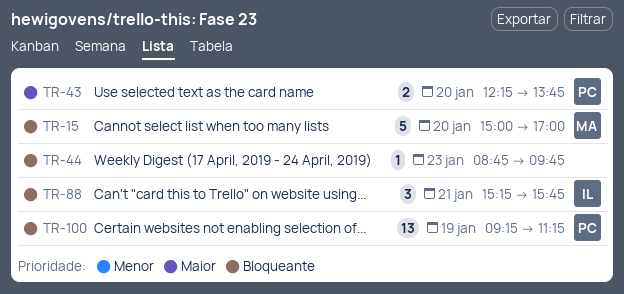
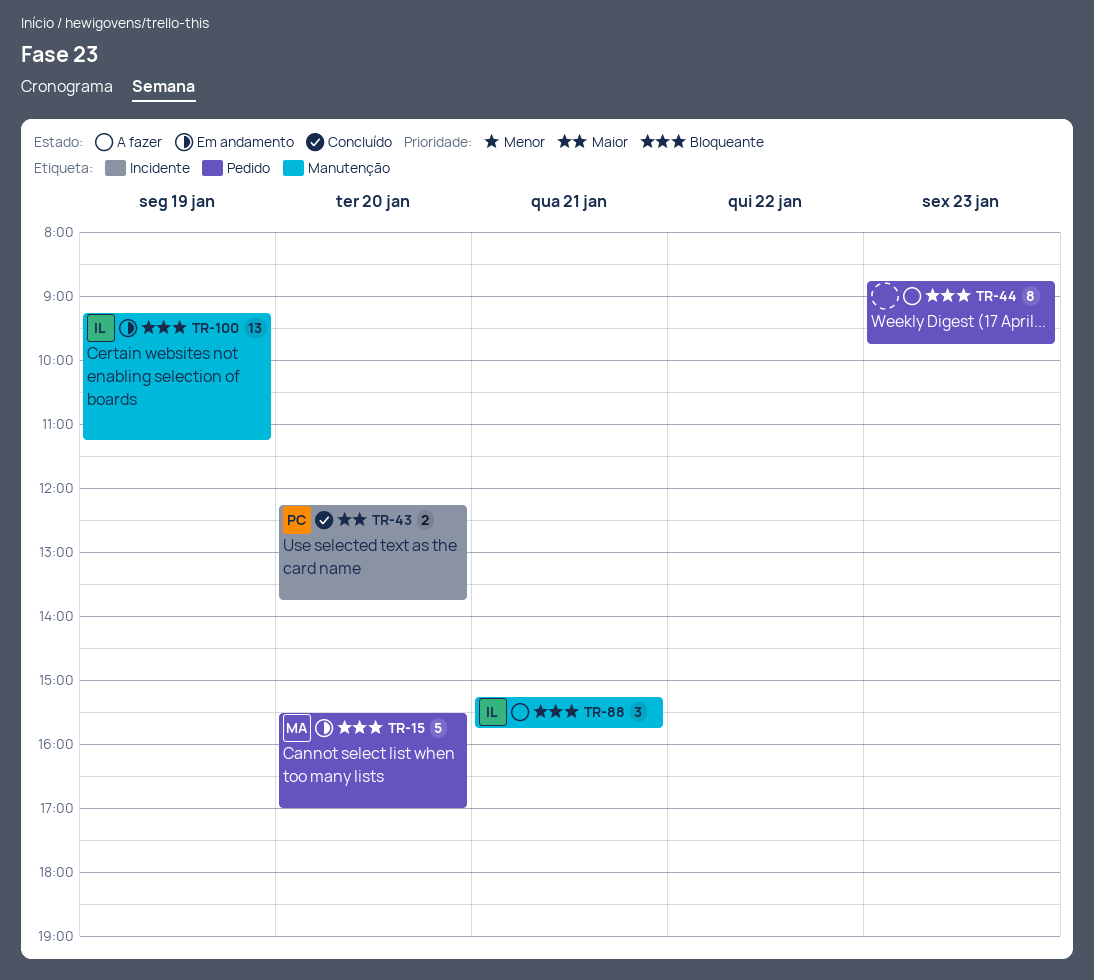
TR-15, begins: 15:00 -> 15:30
TR-44, estimate: 1 -> 8
TR-100, owner: PC -> IL

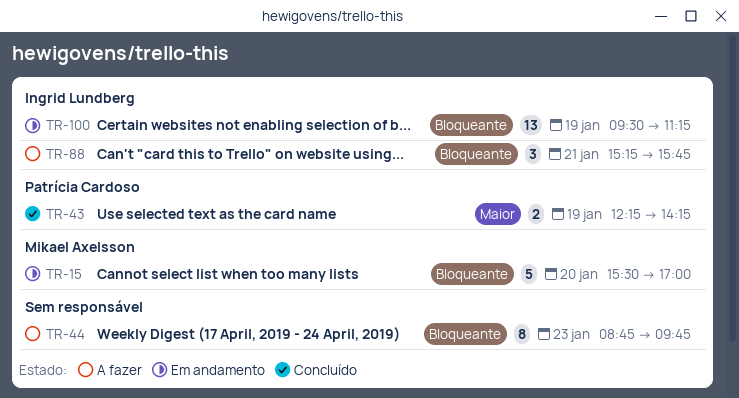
TR-43, day: Jan 20 -> Jan 19
TR-43, ends: 13:45 -> 14:15
TR-100, begins: 09:15 -> 09:30

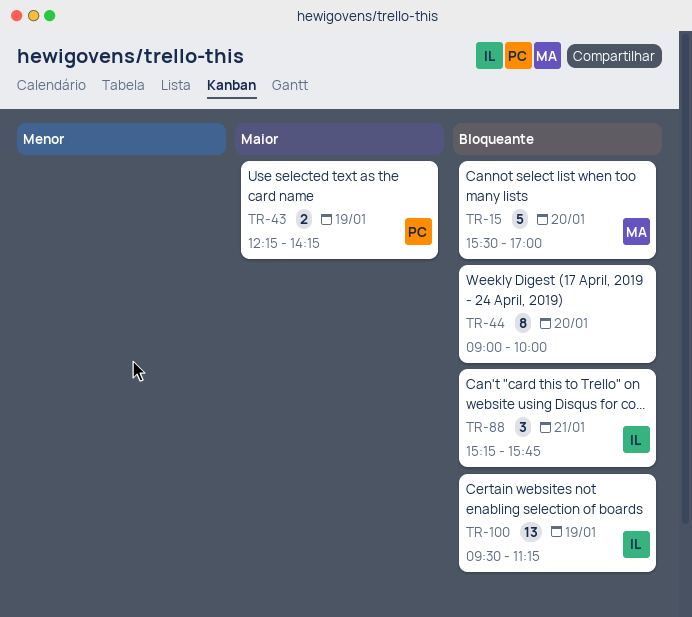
TR-44, day: Jan 23 -> Jan 20
TR-44, begins: 08:45 -> 09:00
TR-44, ends: 09:45 -> 10:00

